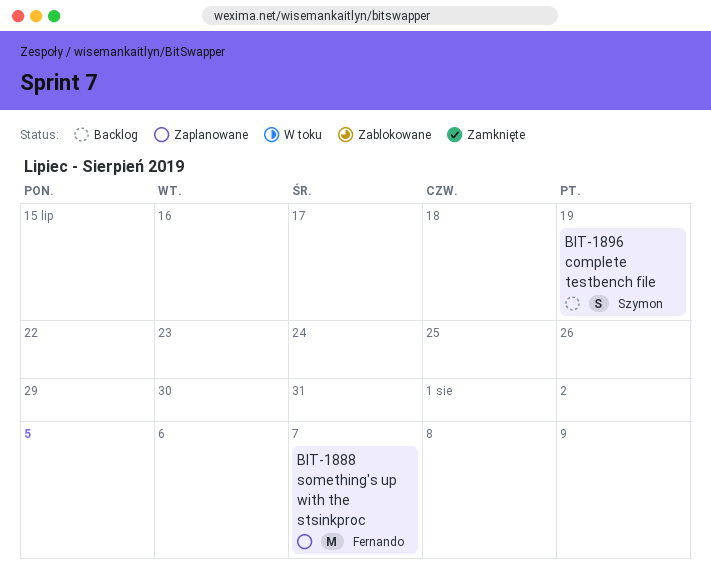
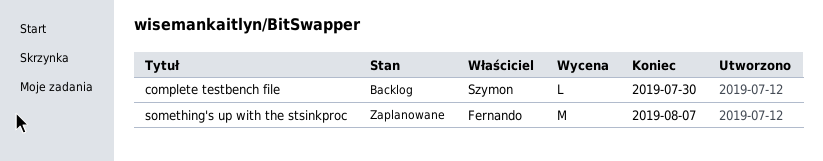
complete testbench file, estimate: S -> L
complete testbench file, due: Jul 19 -> Jul 30

